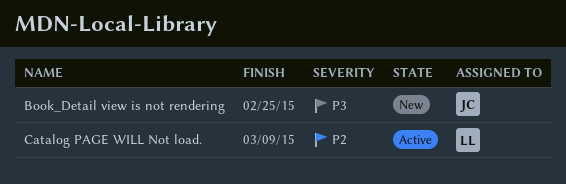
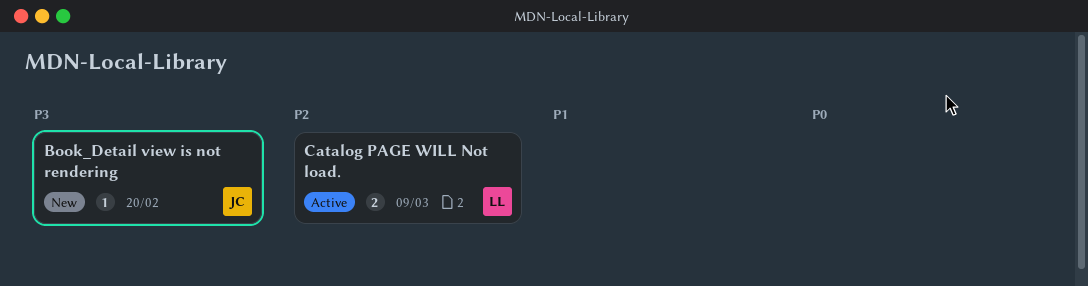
Book_Detail view is not rendering, due: Feb 25 -> Feb 20

